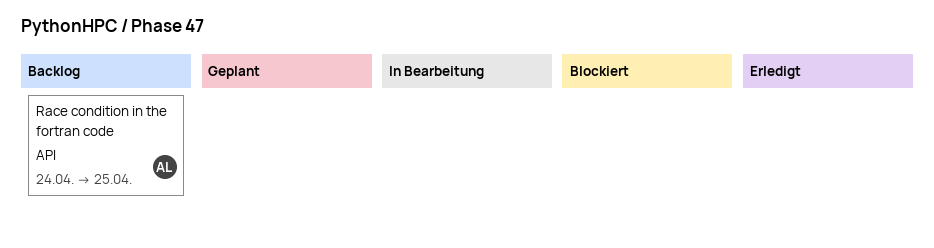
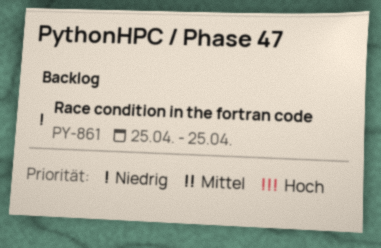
Race condition in the fortran code, start: Apr 24 -> Apr 25

